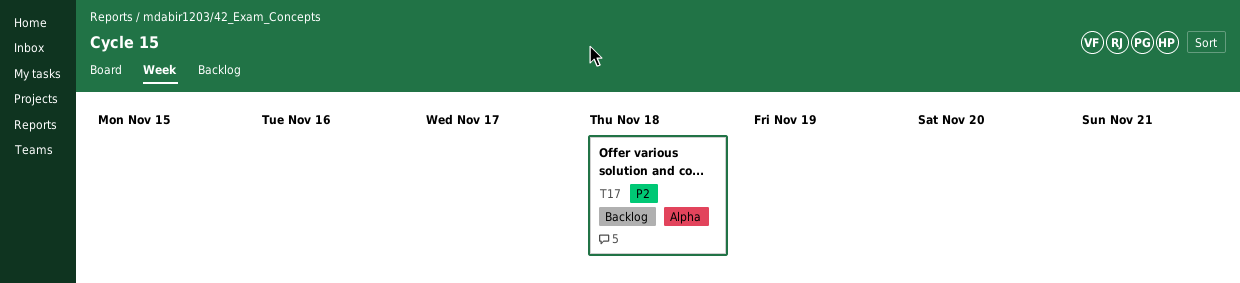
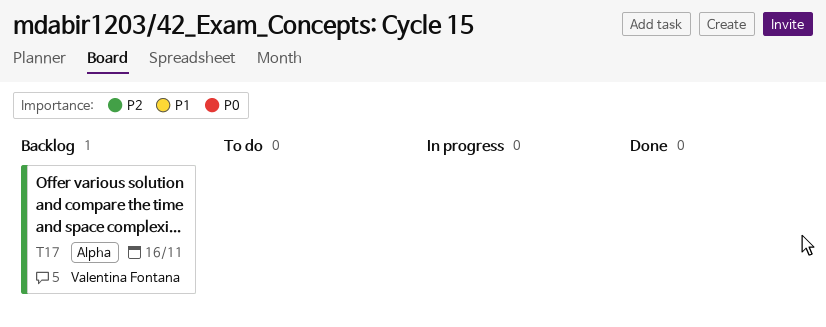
T17, due: Nov 18 -> Nov 16

